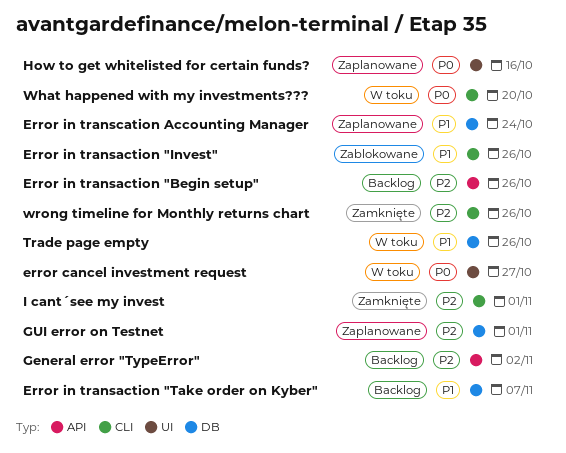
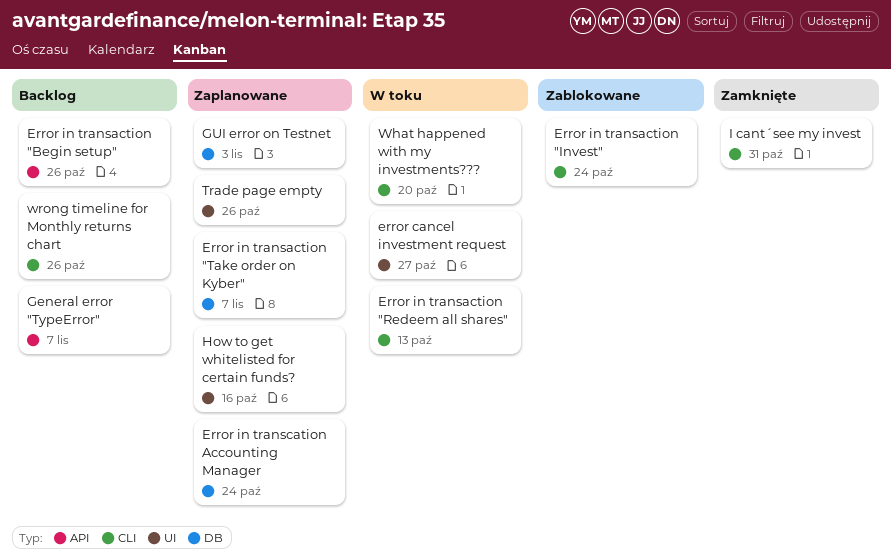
Error in transaction "Invest", due: Oct 26 -> Oct 24
Error in transaction "Redeem all shares": none -> present
Error in transaction "Take order on Kyber", status: Backlog -> Zaplanowane
General error "TypeError", due: Nov 2 -> Nov 7
GUI error on Testnet, due: Nov 1 -> Nov 3
I cant´see my invest, due: Nov 1 -> Oct 31
Trade page empty, status: W toku -> Zaplanowane
Trade page empty, label: DB -> UI
wrong timeline for Monthly returns chart, status: Zamknięte -> Backlog

